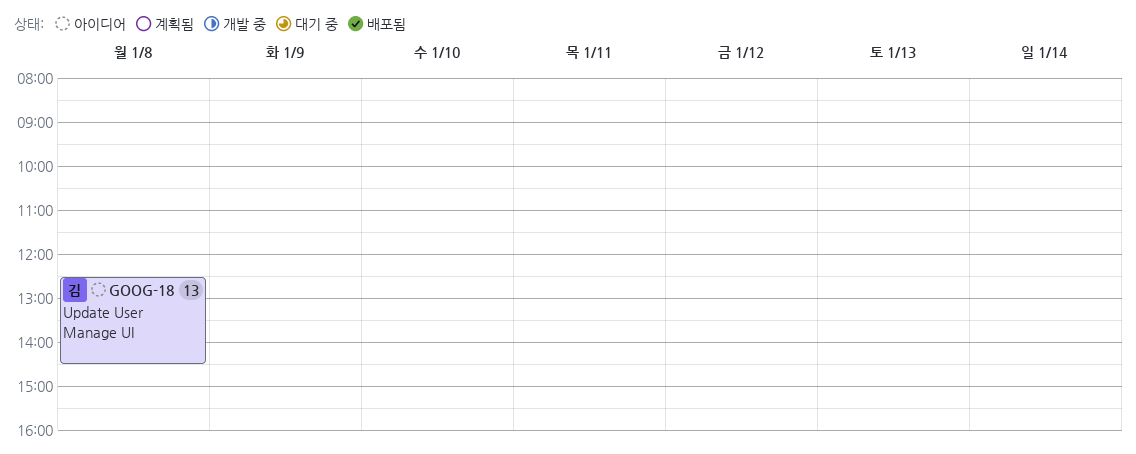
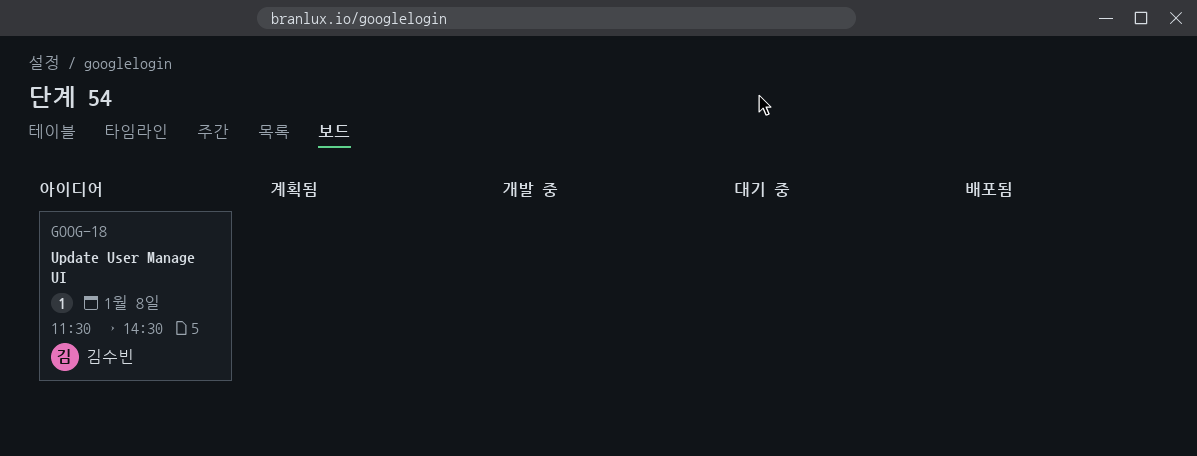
GOOG-18, estimate: 13 -> 1
GOOG-18, begins: 12:30 -> 11:30

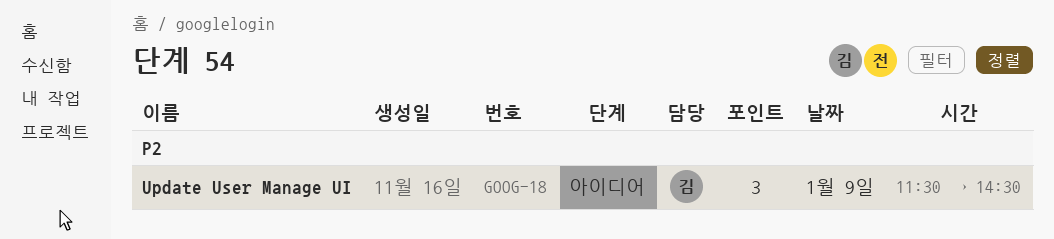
GOOG-18, estimate: 1 -> 3
GOOG-18, day: Jan 8 -> Jan 9

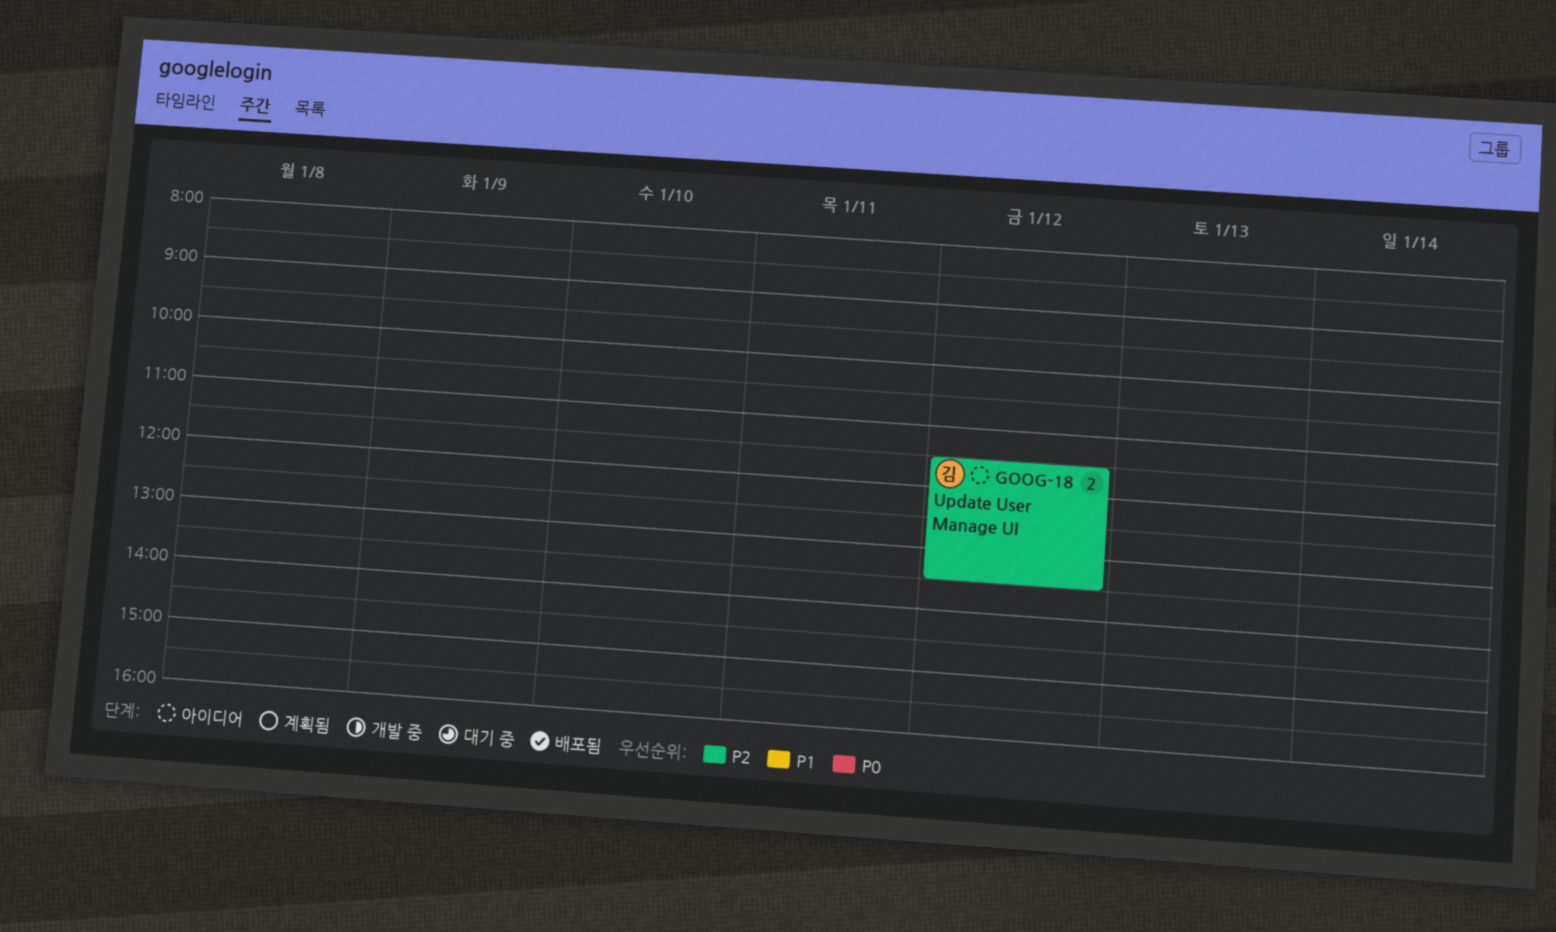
GOOG-18, estimate: 3 -> 2
GOOG-18, day: Jan 9 -> Jan 12
GOOG-18, ends: 14:30 -> 13:30

